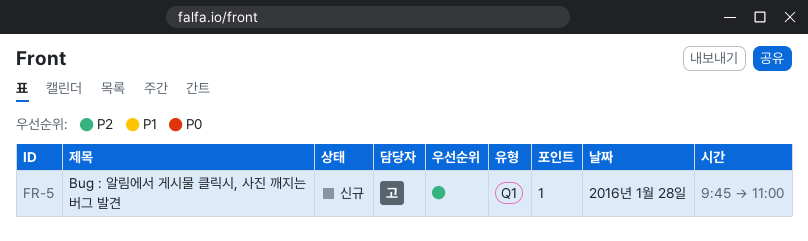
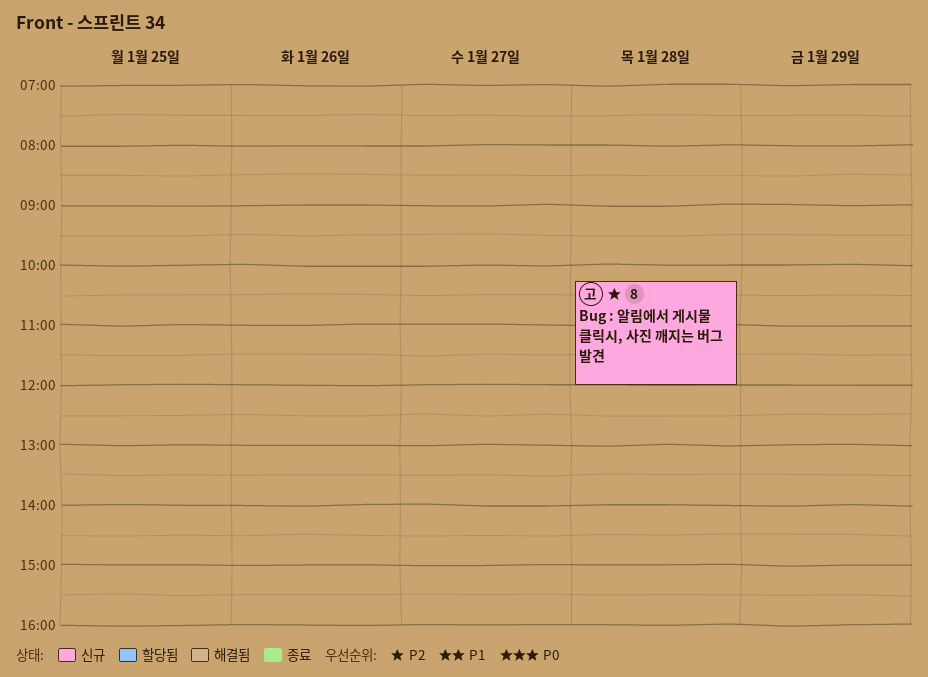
Bug : 알림에서 게시물 클릭시, 사진 깨지는 버그 발견, estimate: 1 -> 8
Bug : 알림에서 게시물 클릭시, 사진 깨지는 버그 발견, begins: 09:45 -> 10:15
Bug : 알림에서 게시물 클릭시, 사진 깨지는 버그 발견, ends: 11:00 -> 12:00

